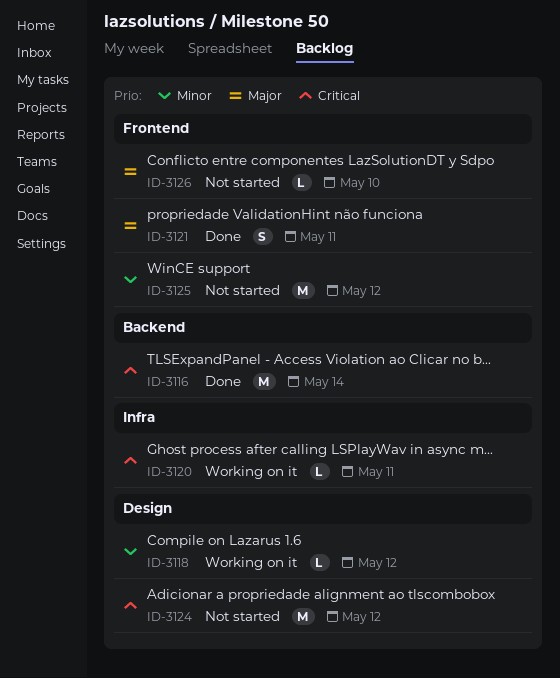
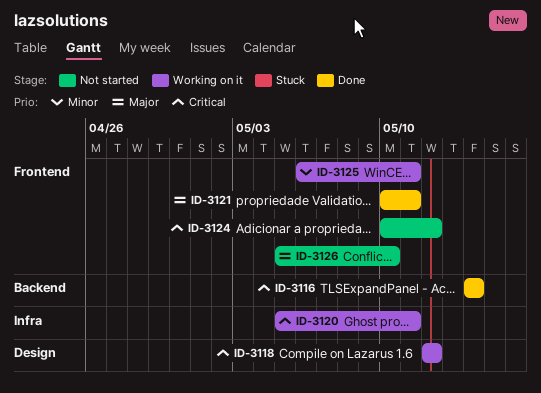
ID-3118, priority: Minor -> Critical
ID-3124, label: Design -> Frontend
ID-3125, status: Not started -> Working on it
ID-3125, due: May 12 -> May 11

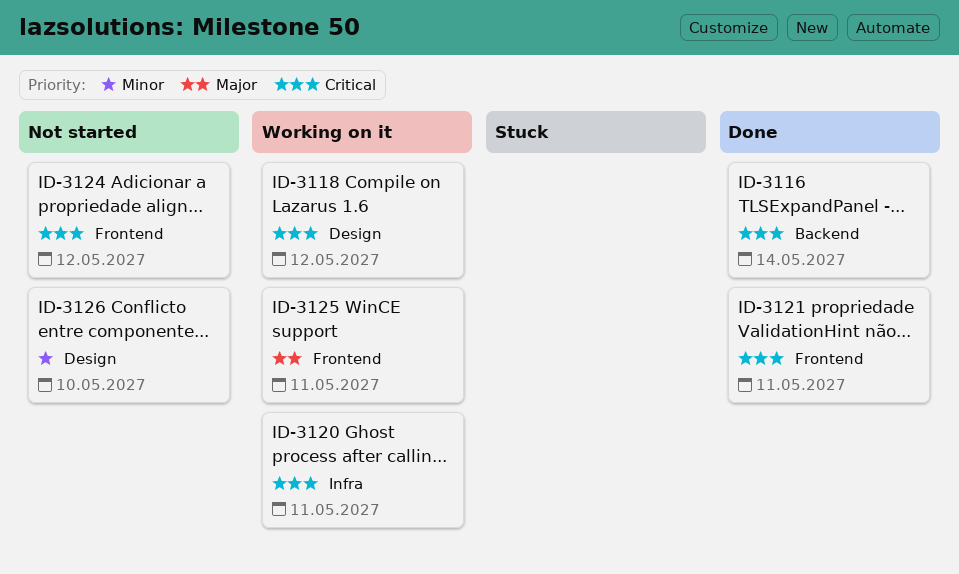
ID-3121, priority: Major -> Critical
ID-3125, priority: Minor -> Major
ID-3126, priority: Major -> Minor
ID-3126, label: Frontend -> Design

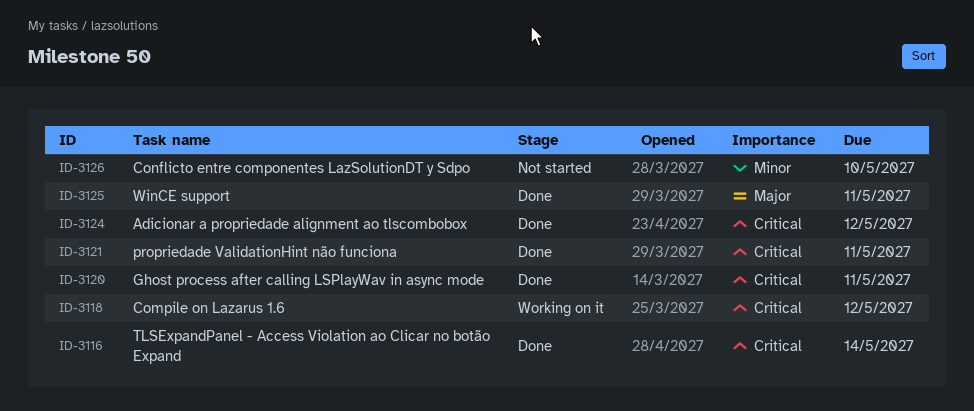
ID-3120, status: Working on it -> Done
ID-3124, status: Not started -> Done
ID-3125, status: Working on it -> Done

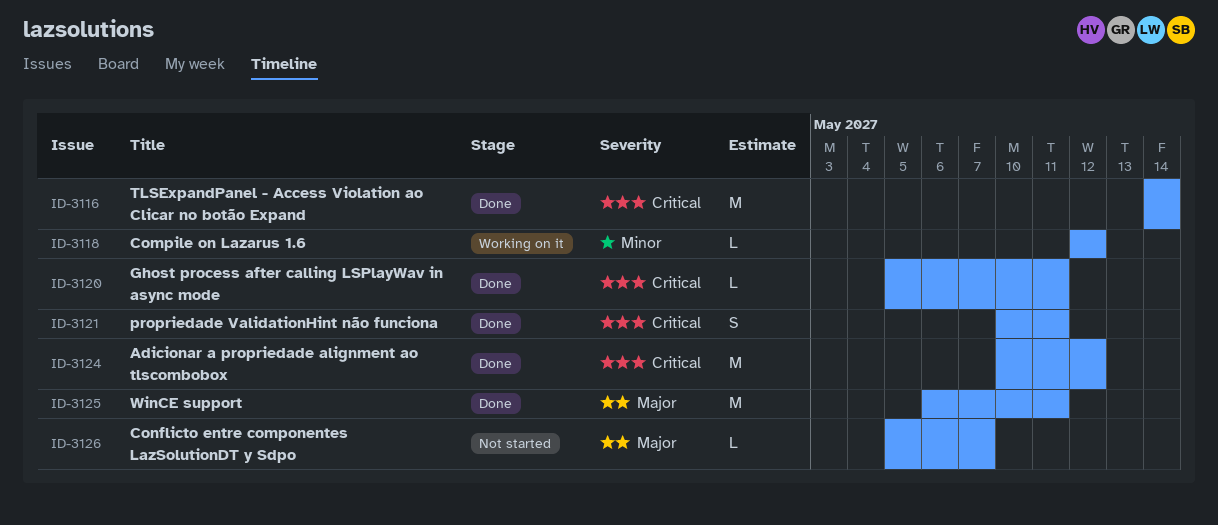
ID-3118, priority: Critical -> Minor
ID-3126, priority: Minor -> Major
ID-3126, due: May 10 -> May 7

